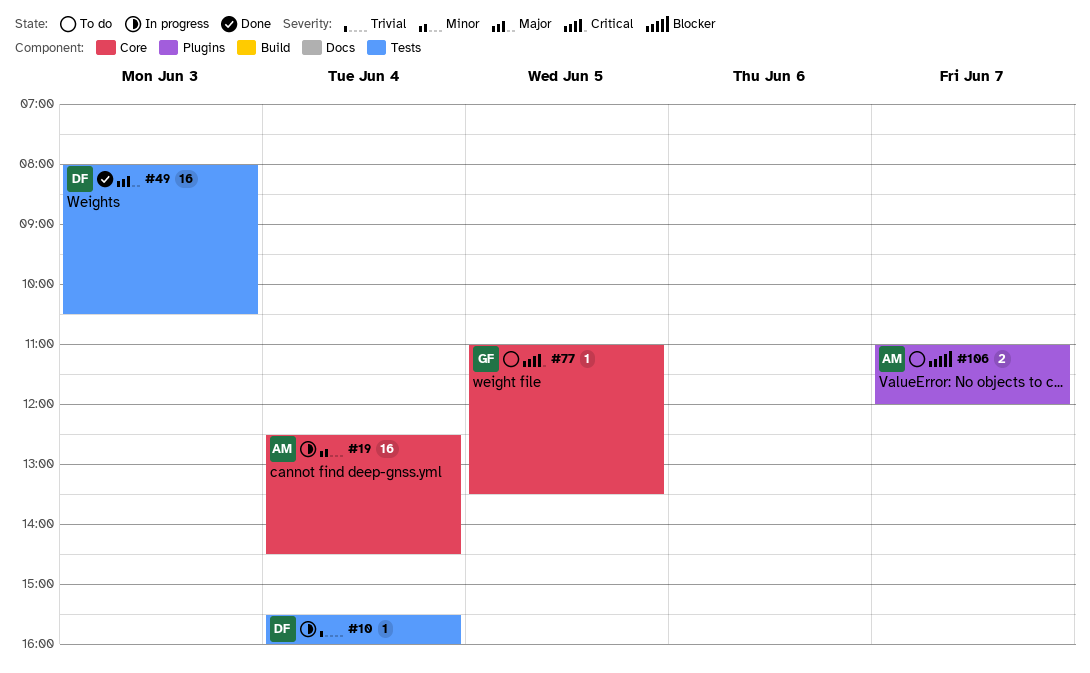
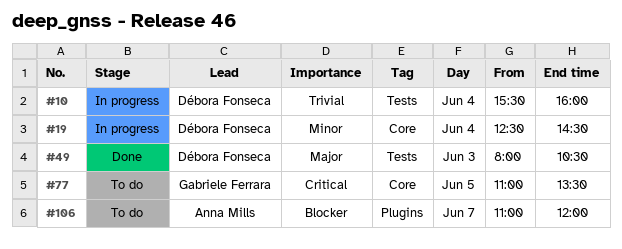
#19, owner: Anna Mills -> Débora Fonseca

